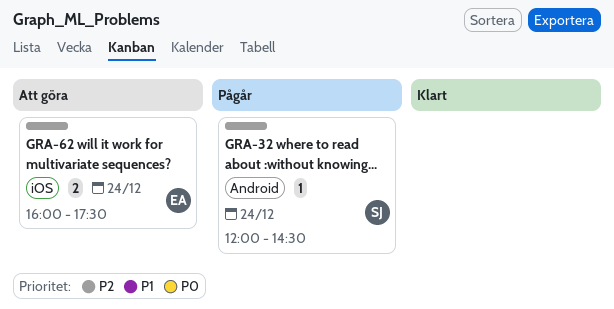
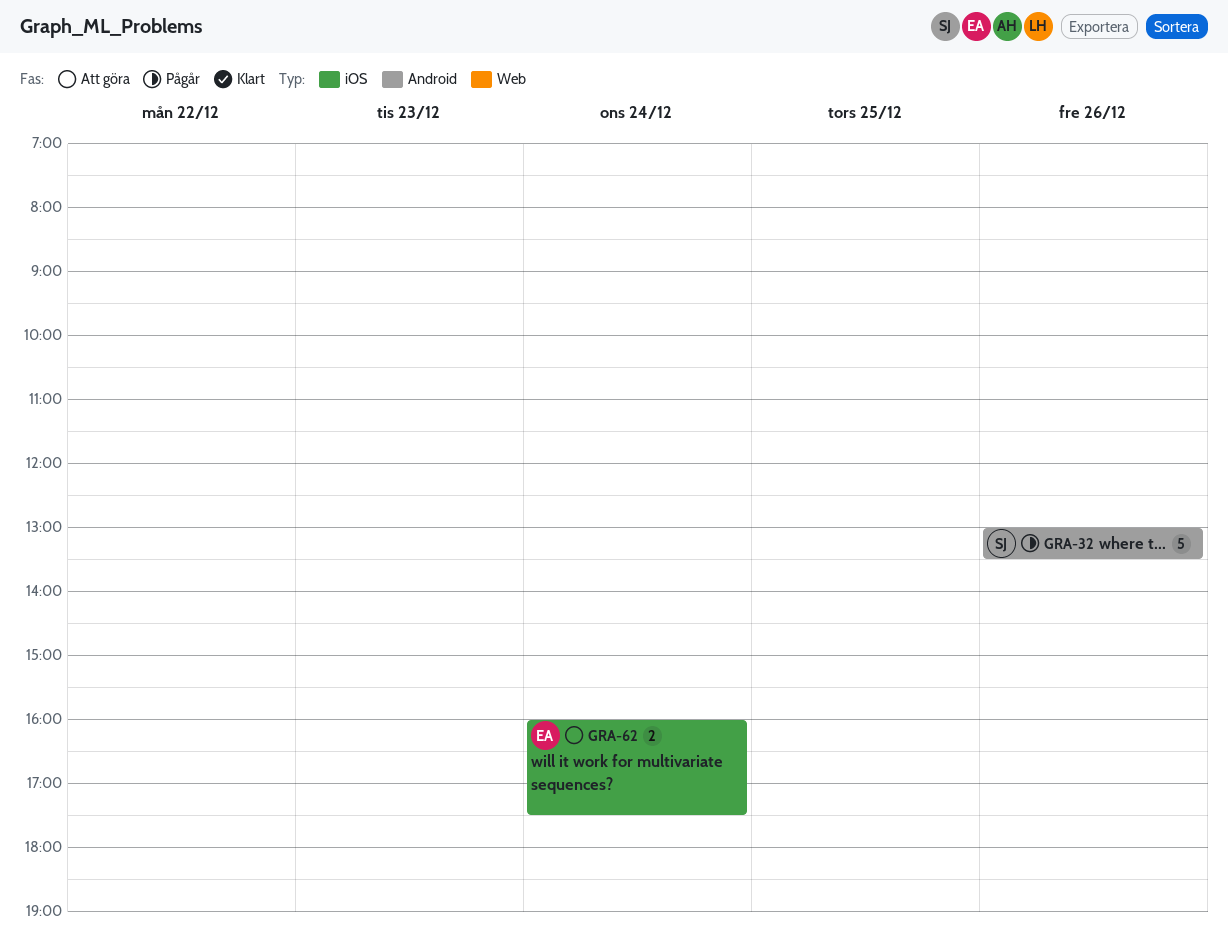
GRA-32, estimate: 1 -> 5
GRA-32, day: Dec 24 -> Dec 26
GRA-32, begins: 12:00 -> 13:00
GRA-32, ends: 14:30 -> 13:30

